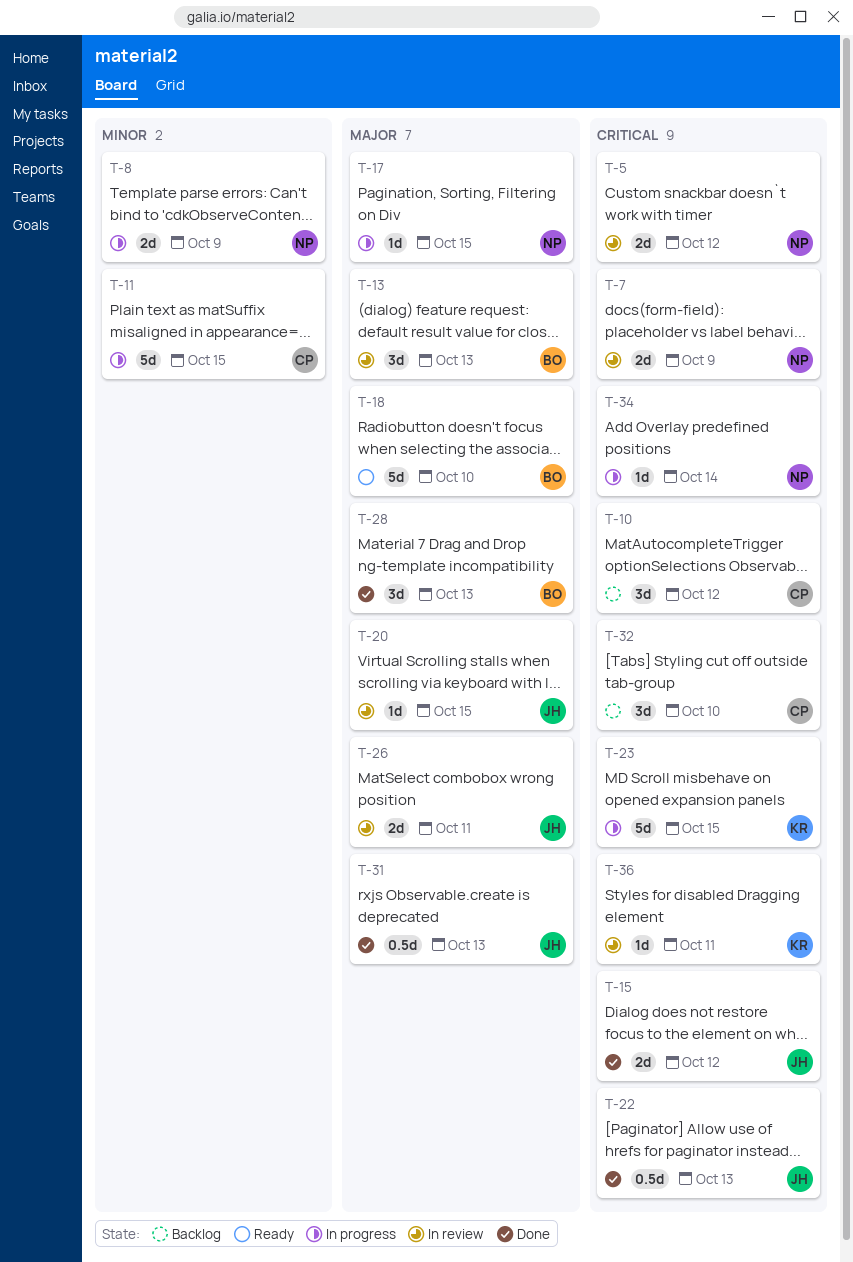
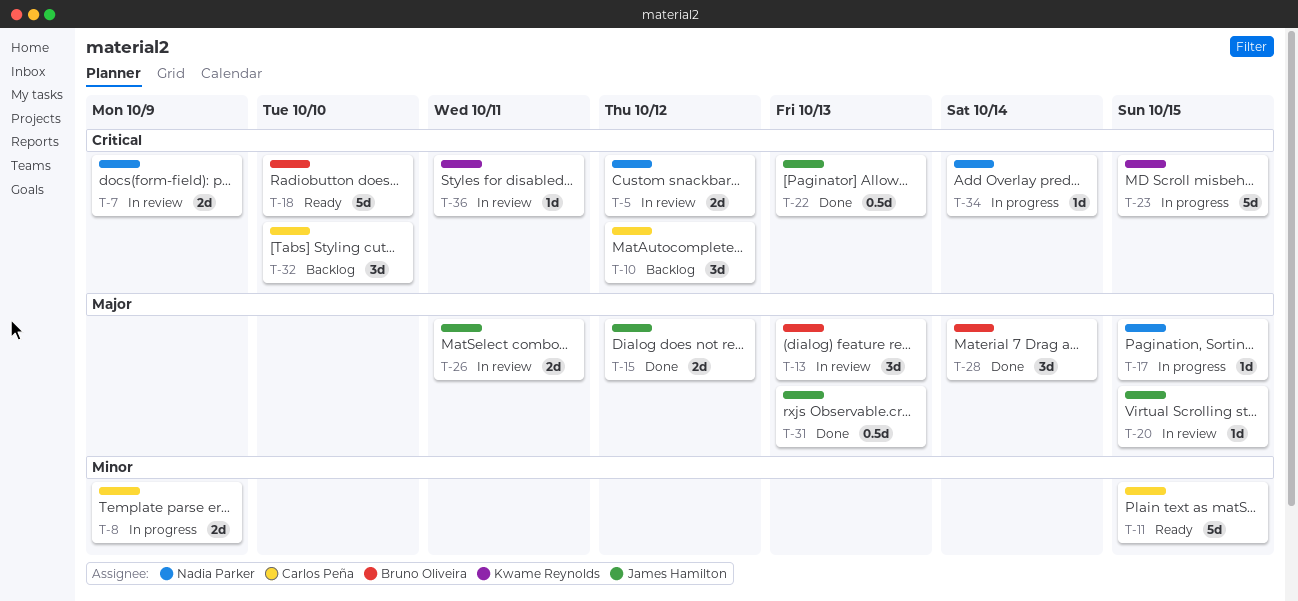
T-8, owner: Nadia Parker -> Carlos Peña
T-11, status: In progress -> Ready
T-15, priority: Critical -> Major
T-18, priority: Major -> Critical
T-28, due: Oct 13 -> Oct 14

